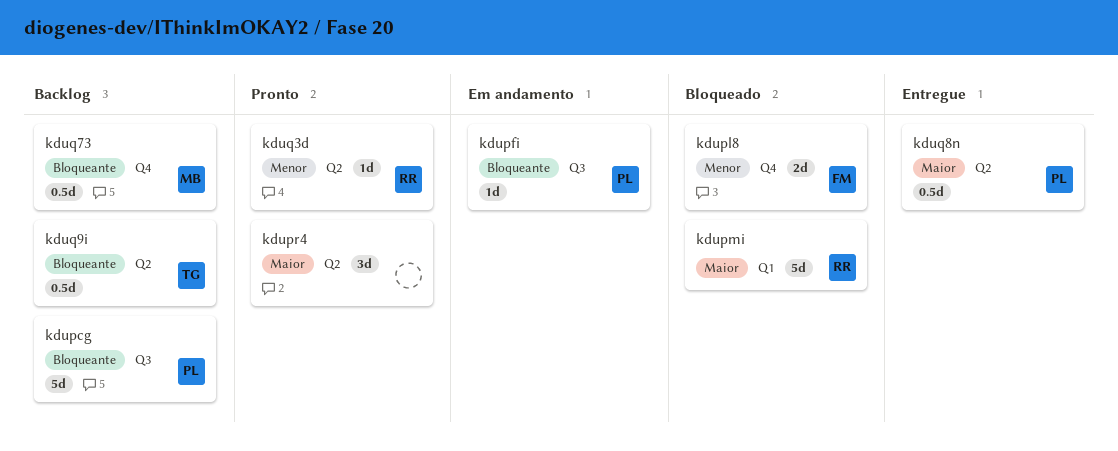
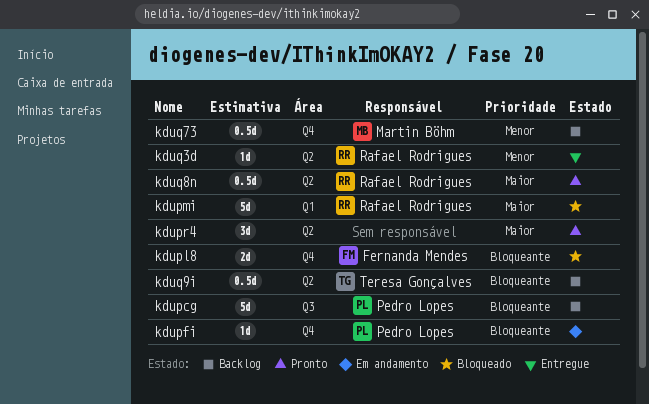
kdupfi, label: Q3 -> Q4
kdupl8, priority: Menor -> Bloqueante
kduq3d, status: Pronto -> Entregue
kduq73, priority: Bloqueante -> Menor
kduq8n, status: Entregue -> Pronto
kduq8n, owner: Pedro Lopes -> Rafael Rodrigues

